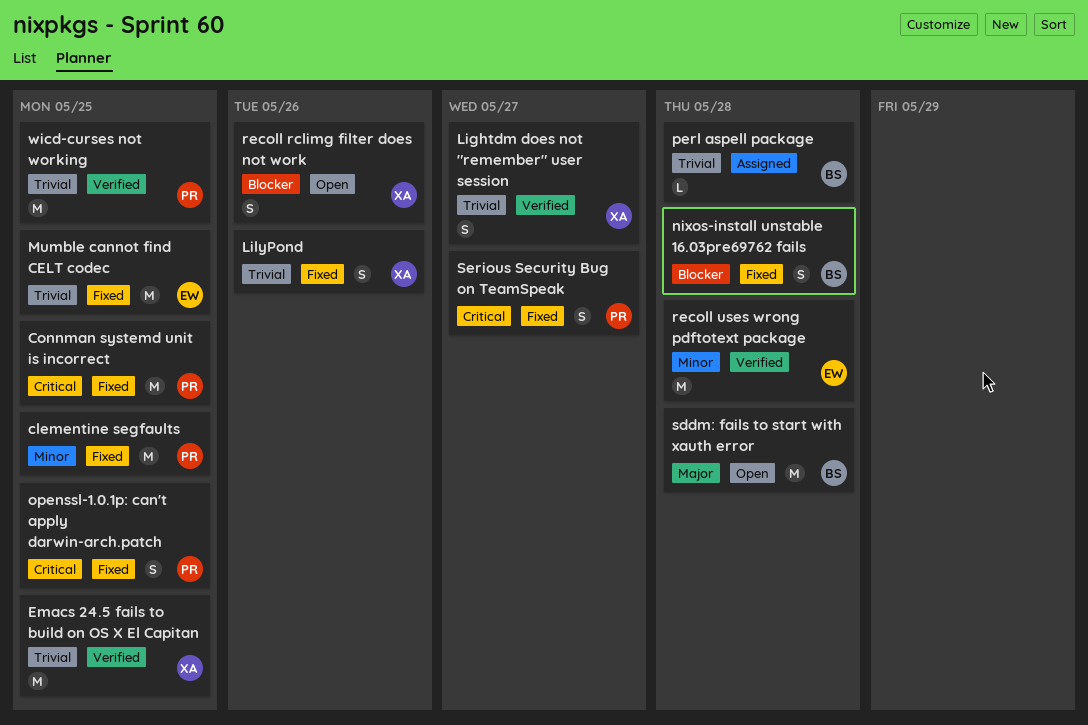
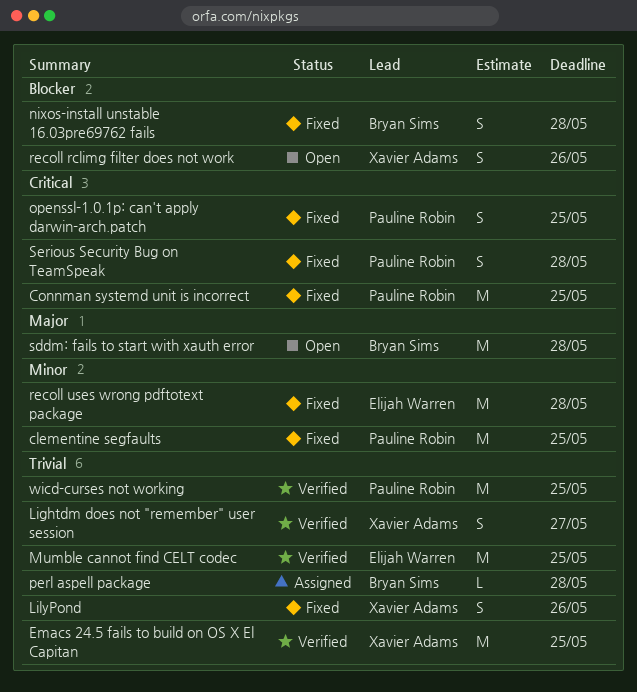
Mumble cannot find CELT codec, status: Fixed -> Verified
recoll uses wrong pdftotext package, status: Verified -> Fixed
Serious Security Bug on TeamSpeak, due: May 27 -> May 28

